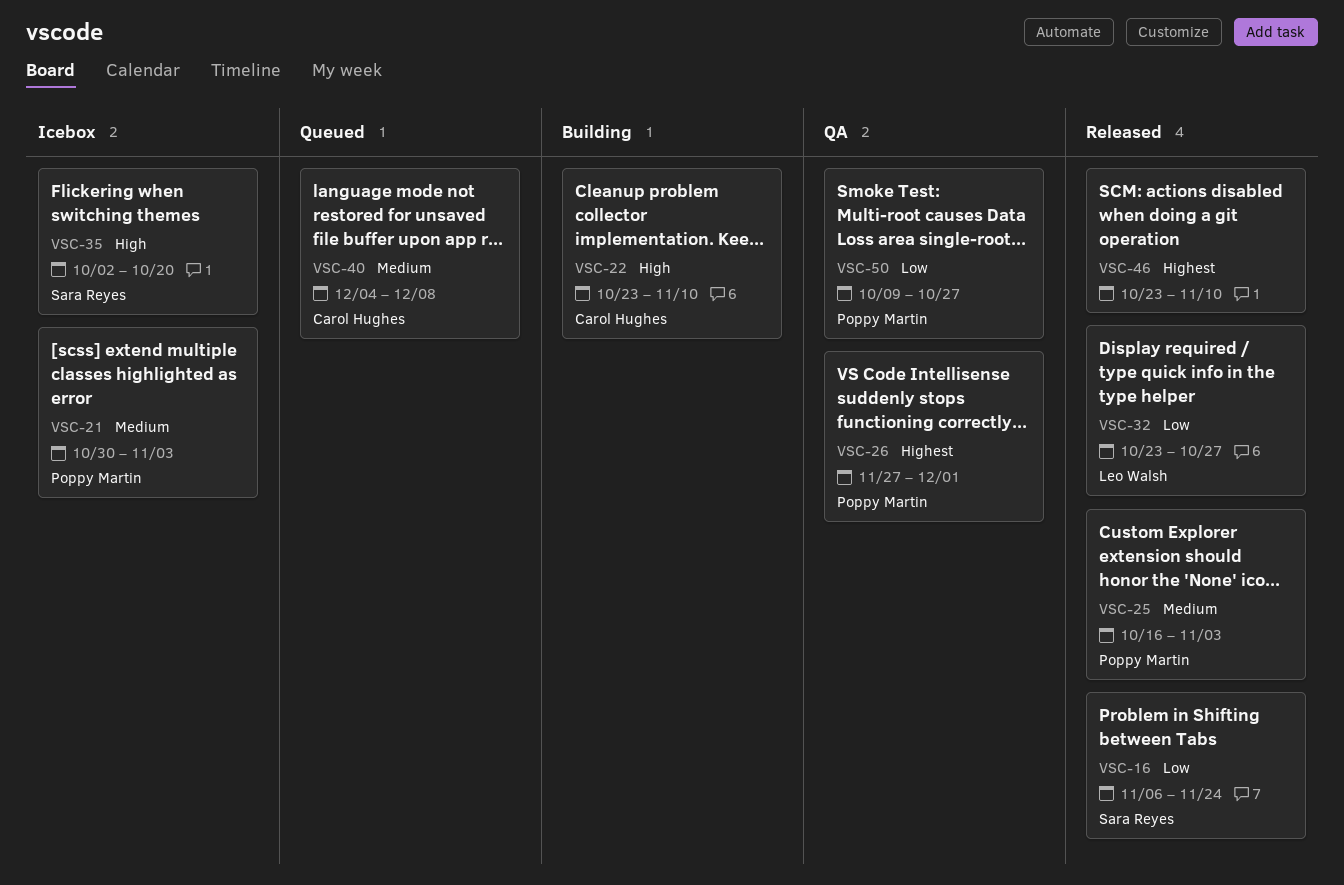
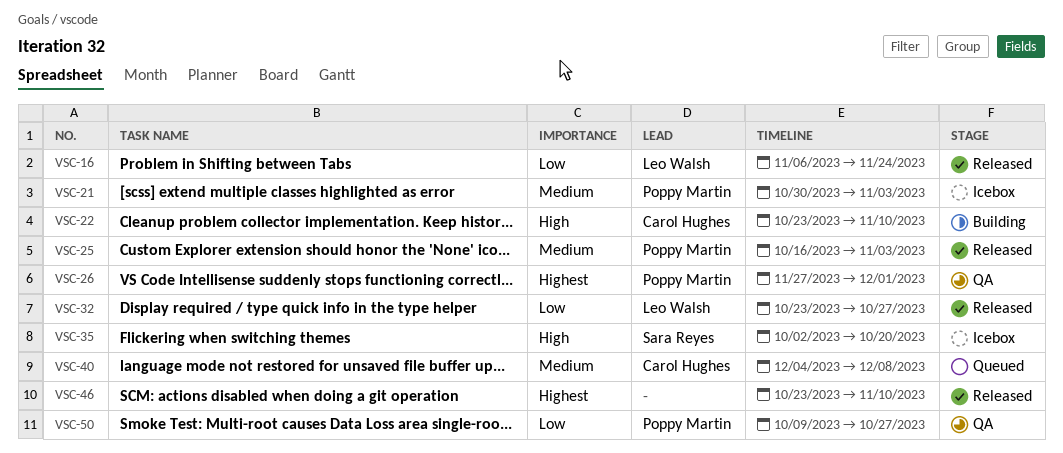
VSC-16, owner: Sara Reyes -> Leo Walsh

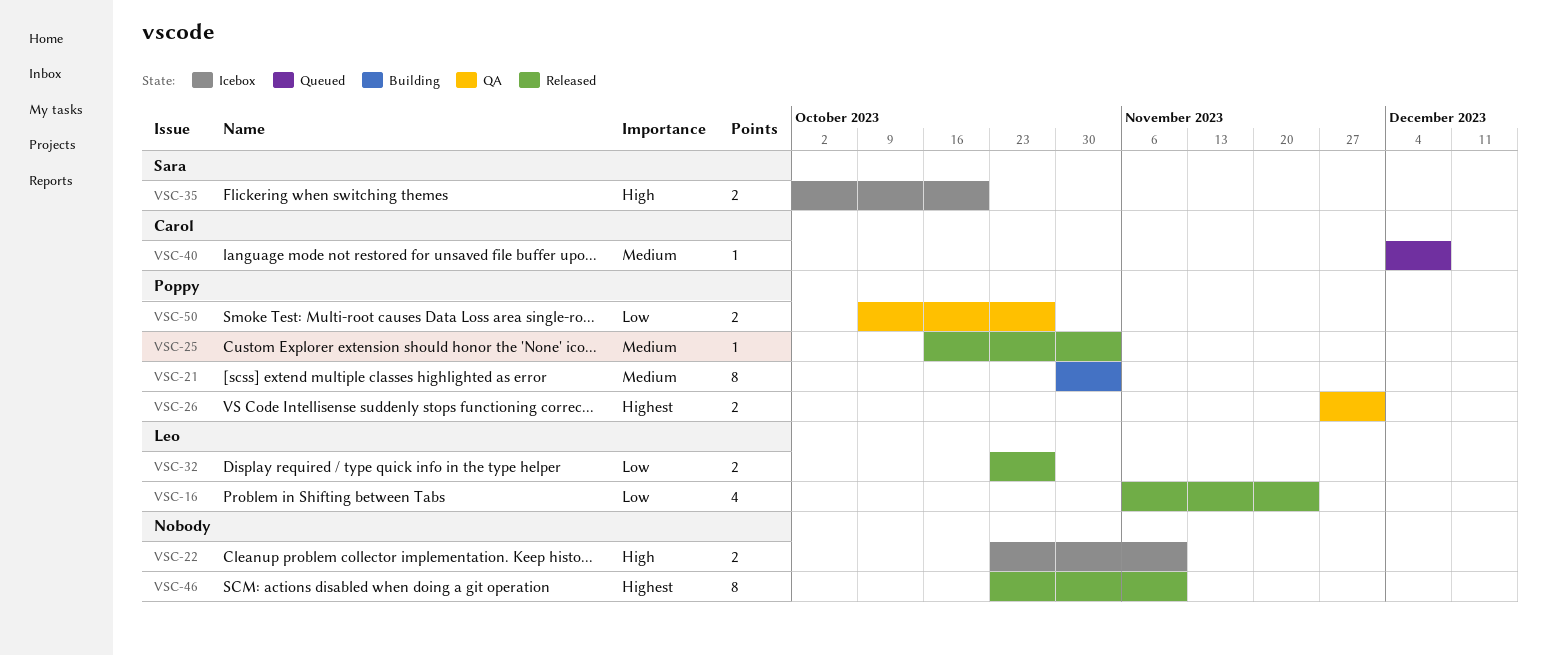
VSC-21, status: Icebox -> Building
VSC-22, status: Building -> Icebox
VSC-22, owner: Carol Hughes -> none

